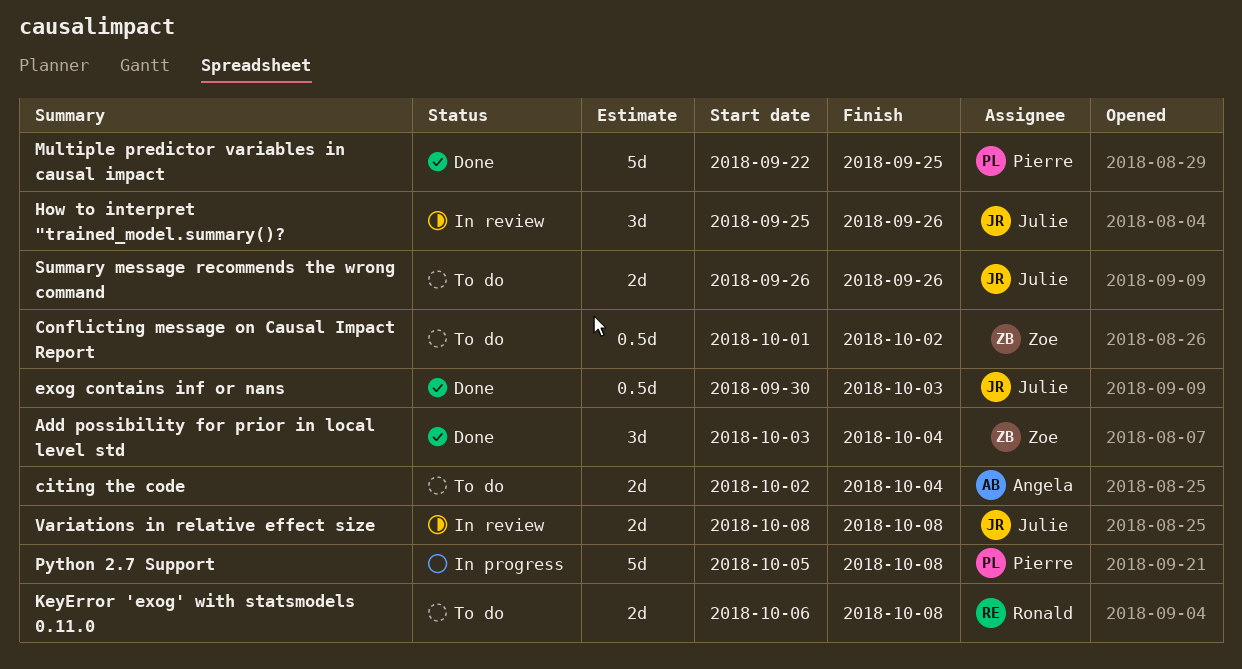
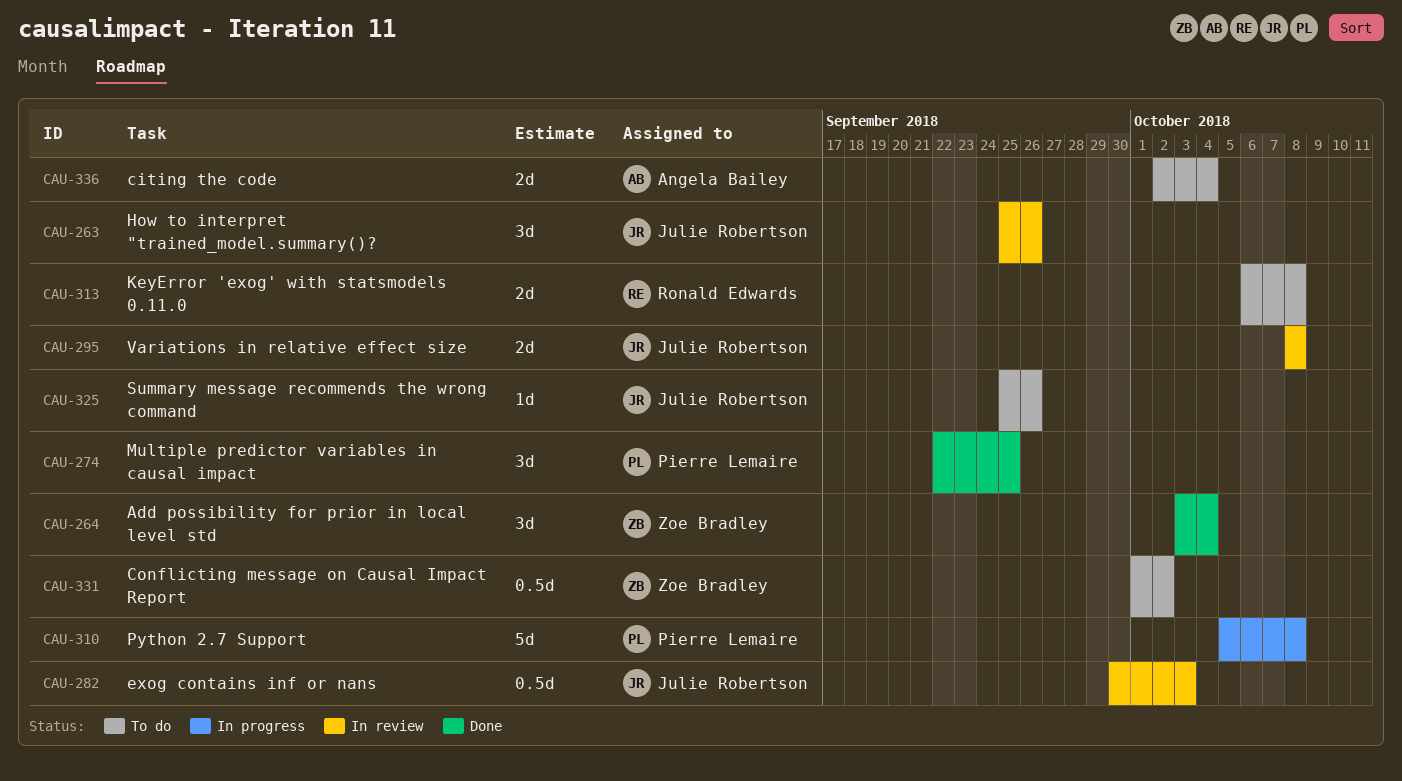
exog contains inf or nans, status: Done -> In review
Multiple predictor variables in causal impact, estimate: 5d -> 3d
Summary message recommends the wrong command, estimate: 2d -> 1d
Summary message recommends the wrong command, start: Sep 26 -> Sep 25

